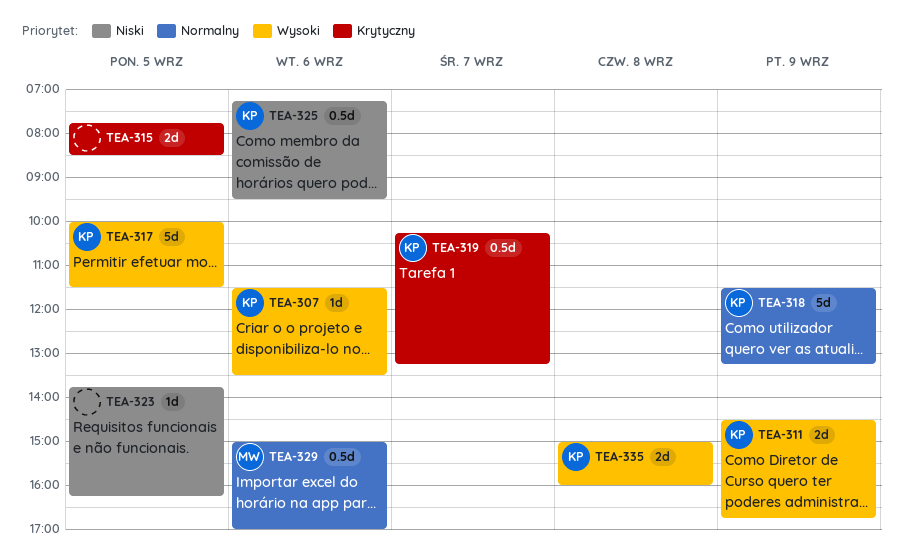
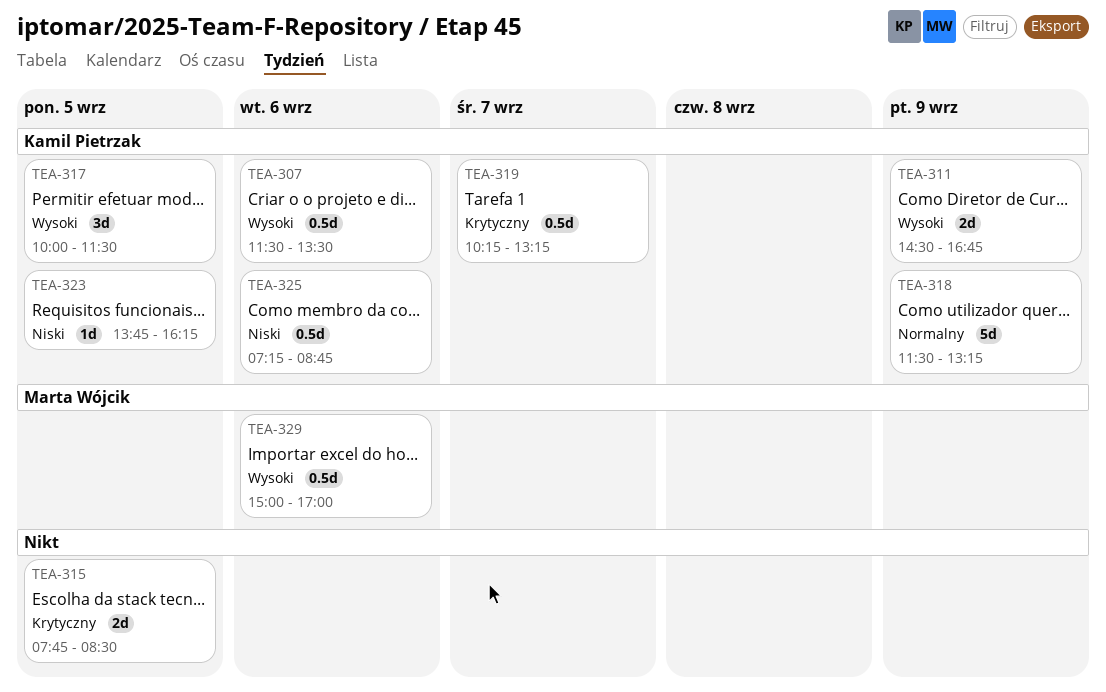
TEA-307, estimate: 1d -> 0.5d
TEA-317, estimate: 5d -> 3d
TEA-323, owner: none -> Kamil Pietrzak
TEA-325, ends: 09:30 -> 08:45
TEA-329, priority: Normalny -> Wysoki
TEA-335: present -> none

